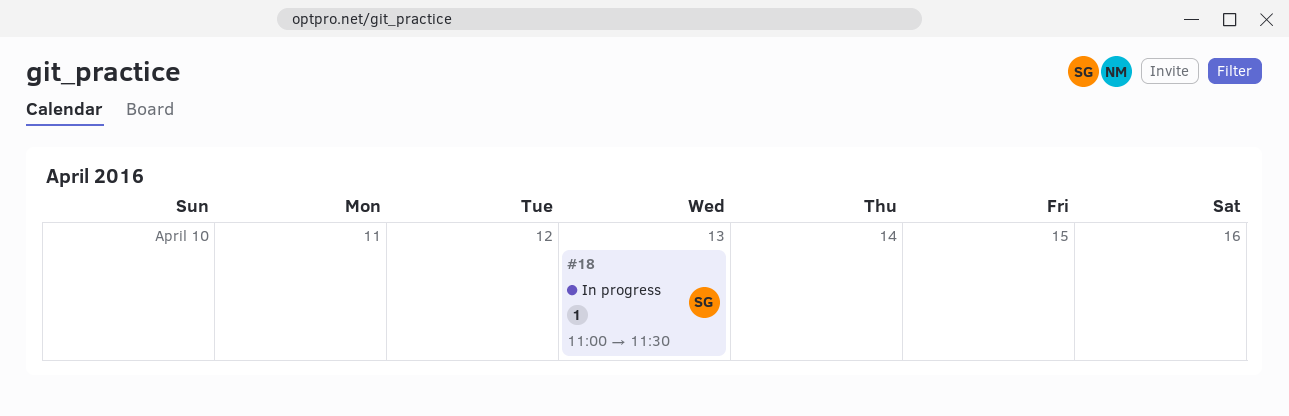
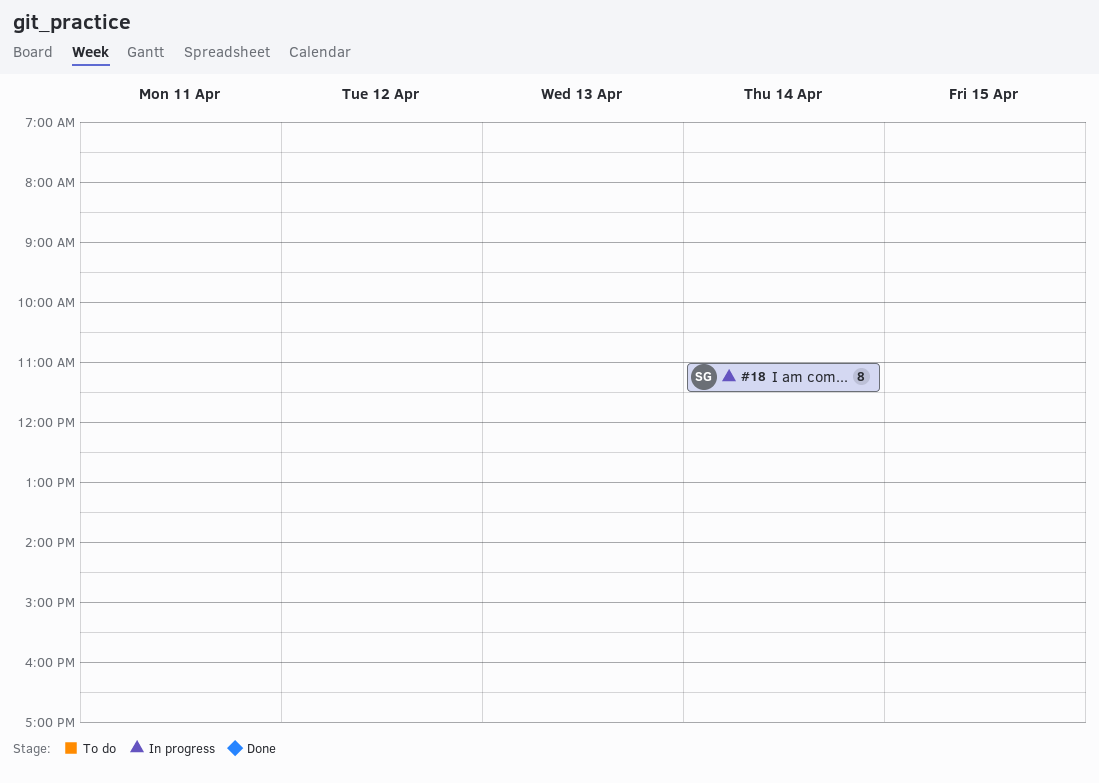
#18, estimate: 1 -> 8
#18, day: Apr 13 -> Apr 14

